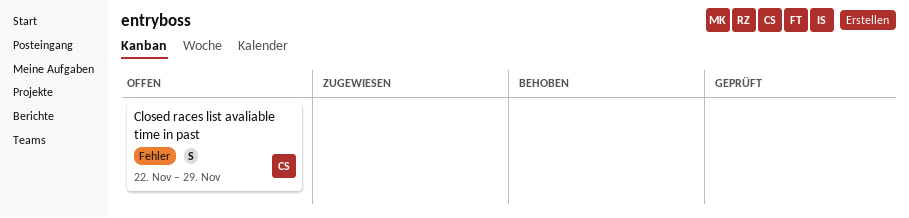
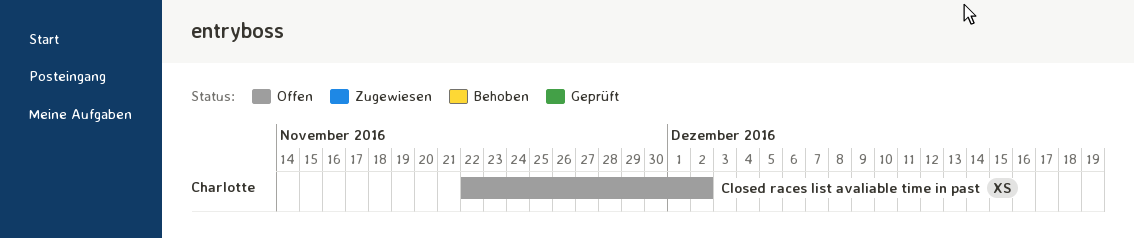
Closed races list avaliable time in past, estimate: S -> XS
Closed races list avaliable time in past, due: Nov 29 -> Dec 2

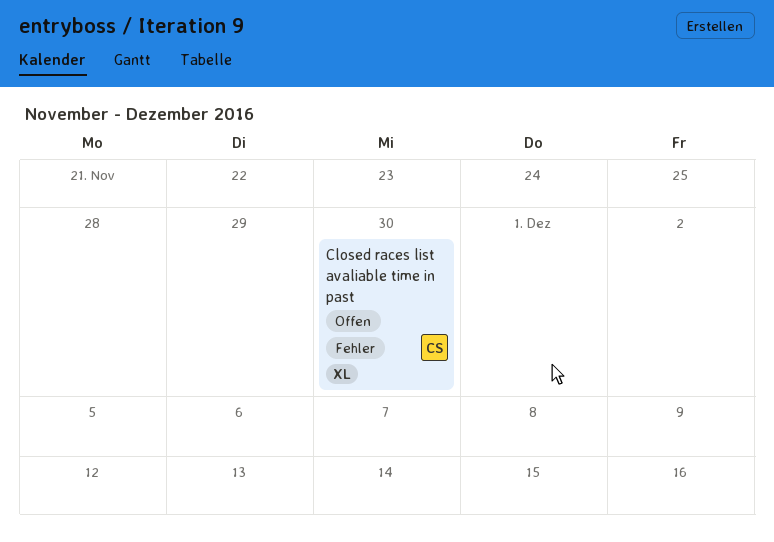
Closed races list avaliable time in past, estimate: XS -> XL
Closed races list avaliable time in past, due: Dec 2 -> Nov 30

